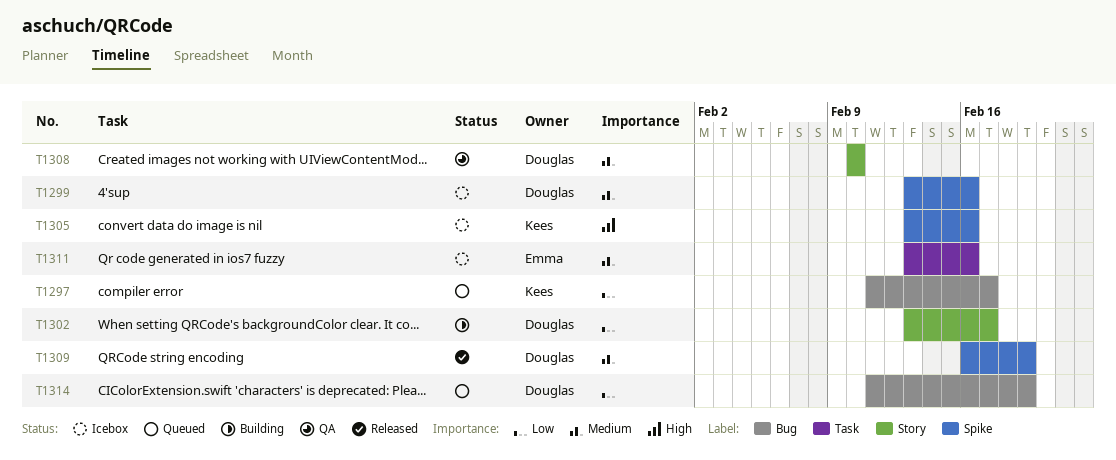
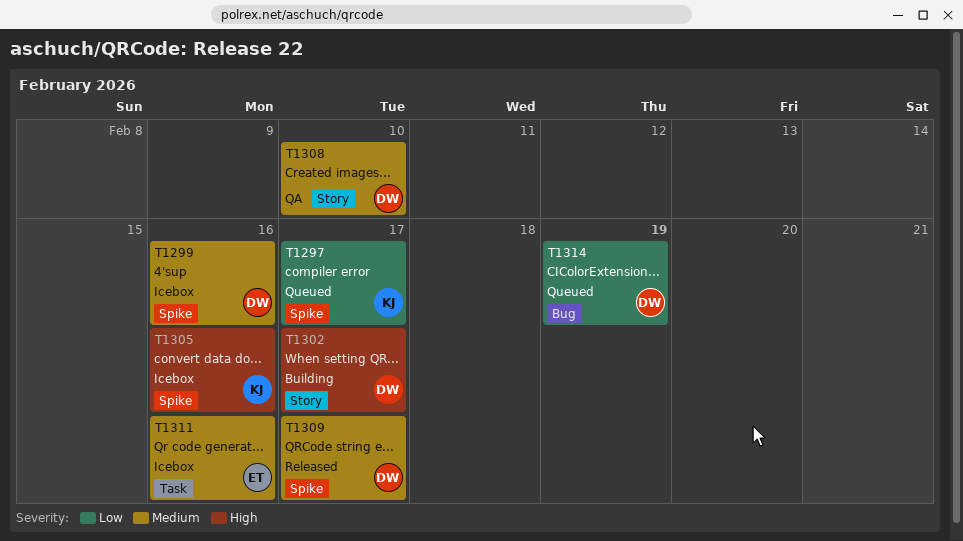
T1297, label: Bug -> Spike
T1302, priority: Low -> High
T1309, due: Feb 19 -> Feb 17

